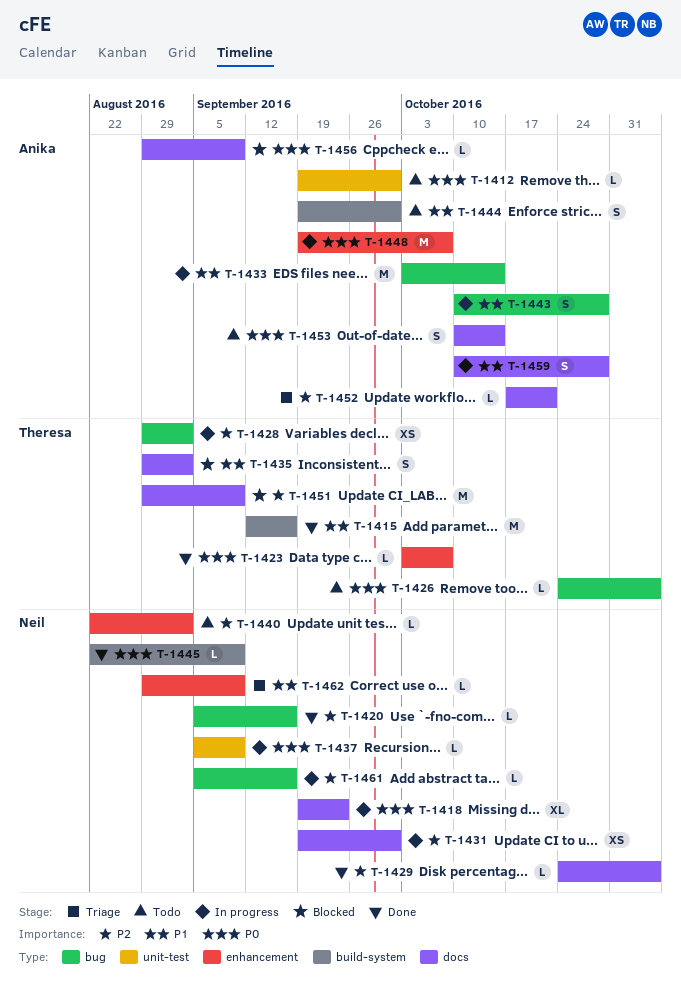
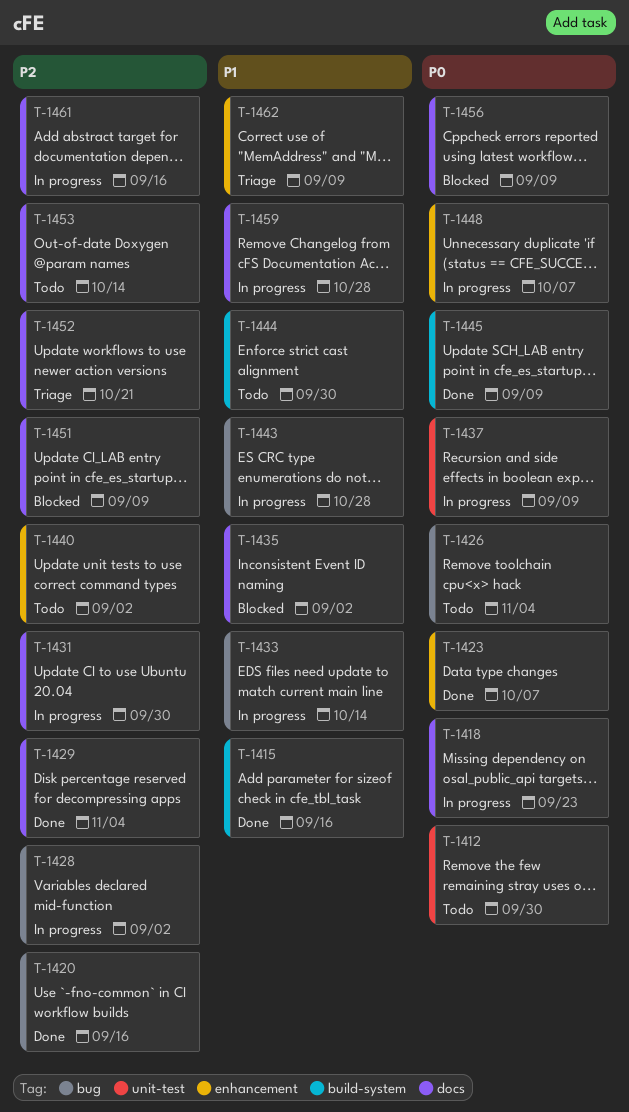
T-1453, priority: P0 -> P2
T-1461, label: bug -> docs

